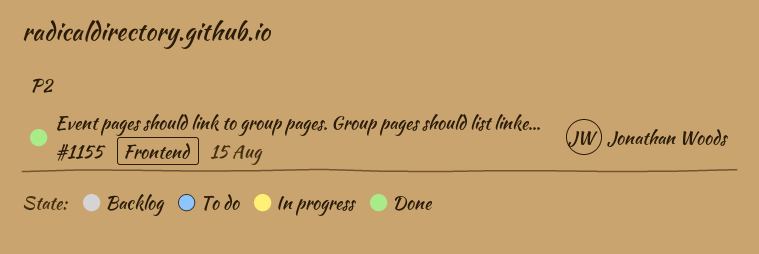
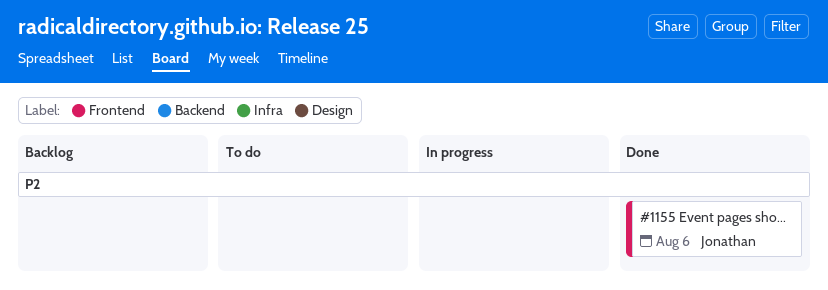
#1155, due: Aug 15 -> Aug 6

